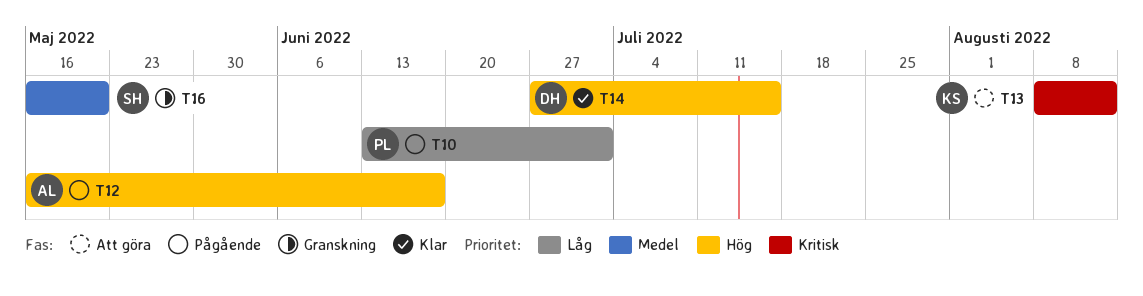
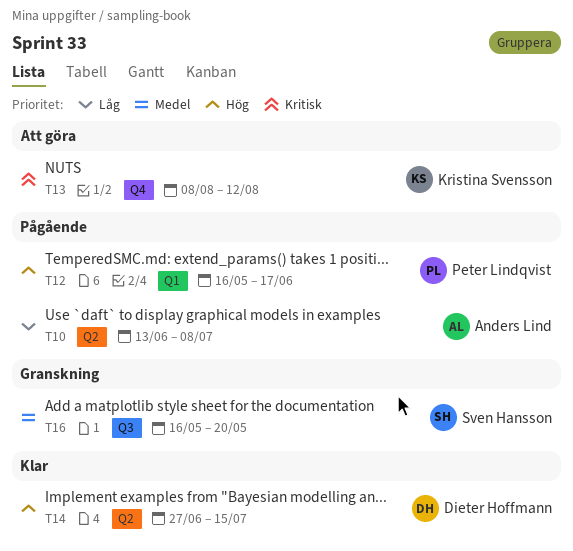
T10, owner: Peter Lindqvist -> Anders Lind
T10, due: Jul 1 -> Jul 8
T12, owner: Anders Lind -> Peter Lindqvist

